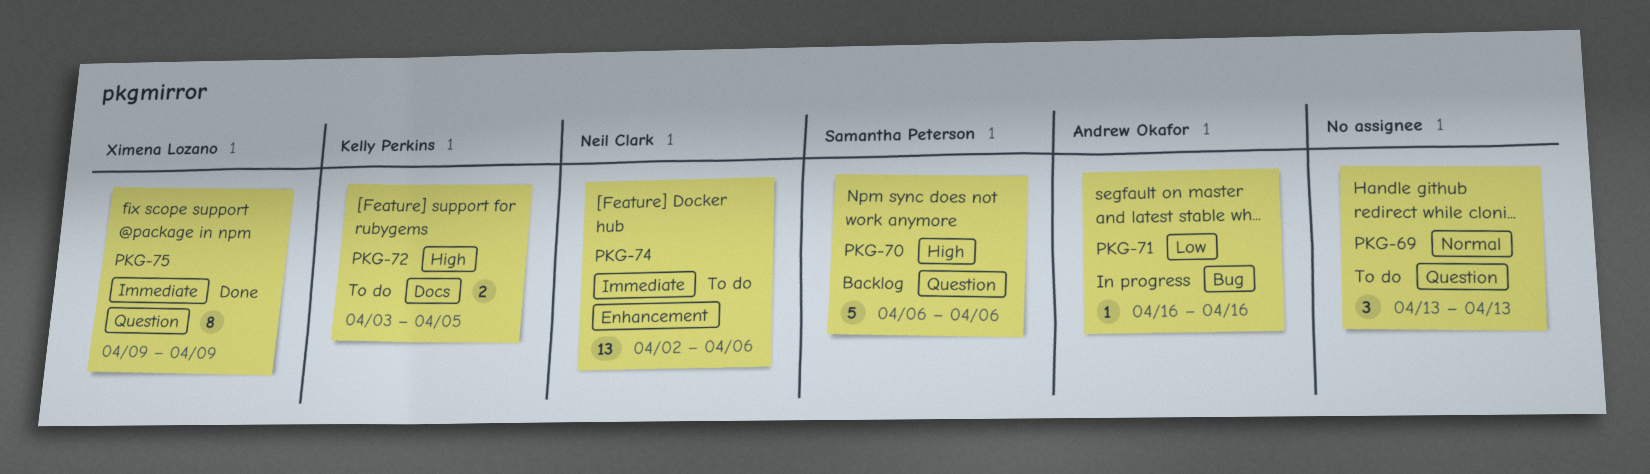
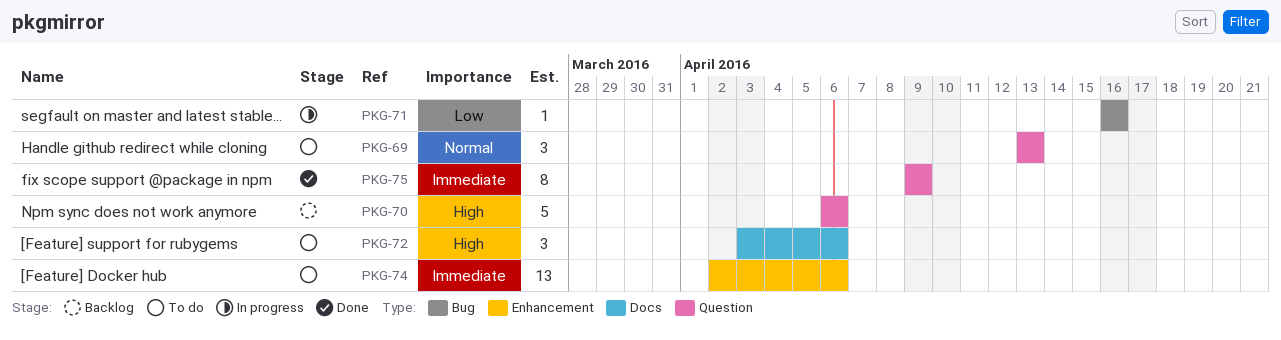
PKG-72, estimate: 2 -> 3
PKG-72, due: Apr 5 -> Apr 6

